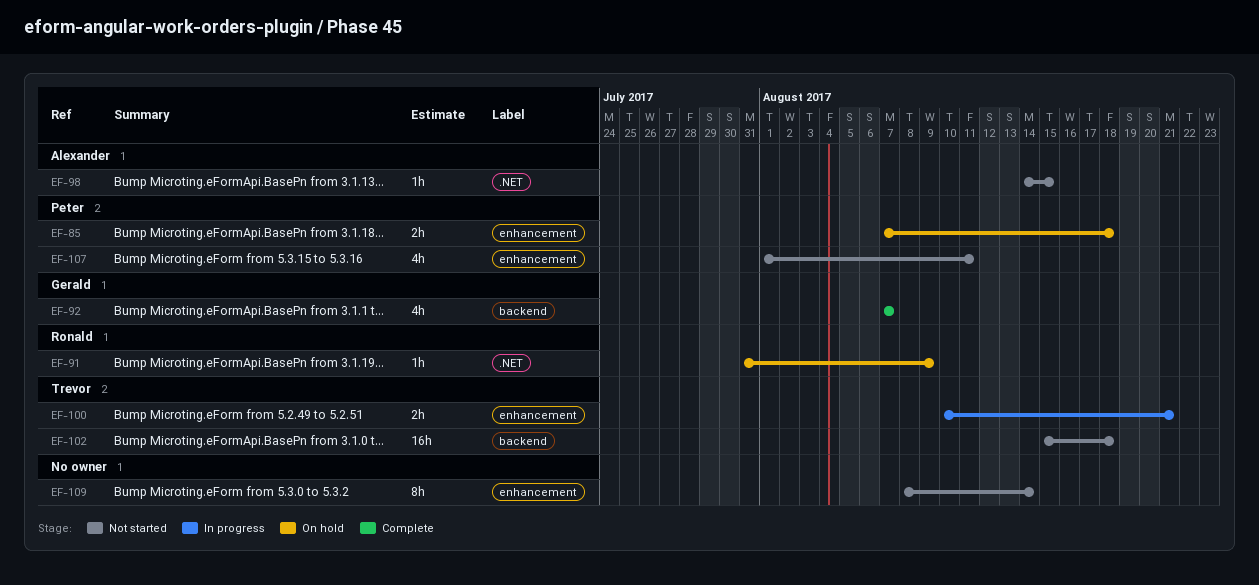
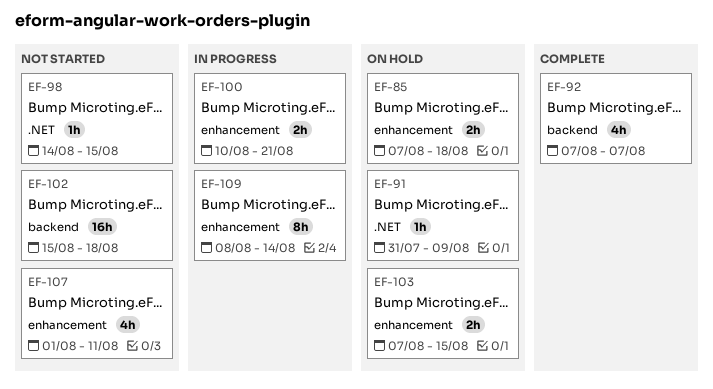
EF-103: none -> present
EF-109, status: Not started -> In progress

